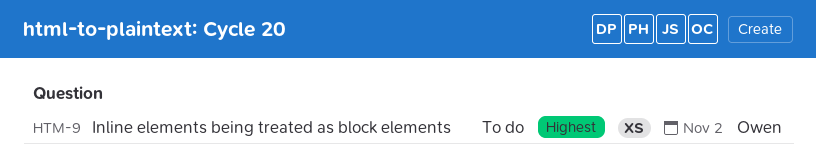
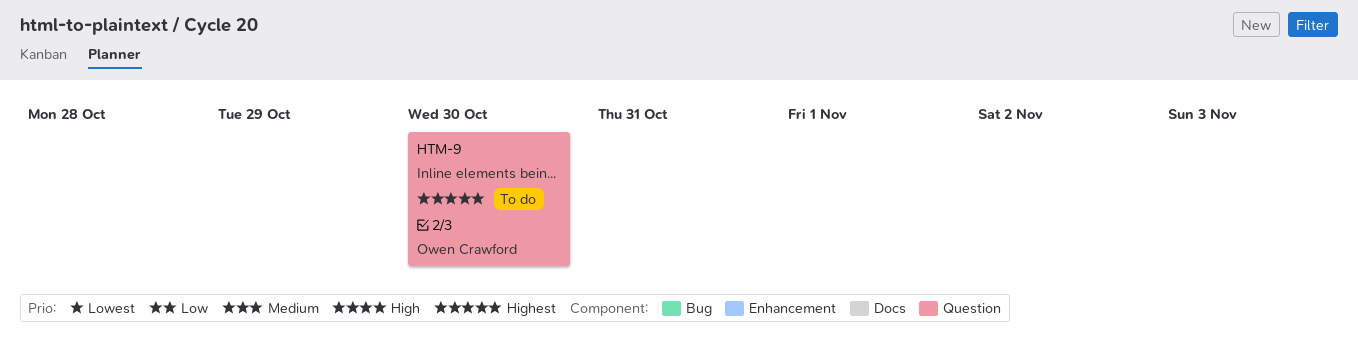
HTM-9, due: Nov 2 -> Oct 30

